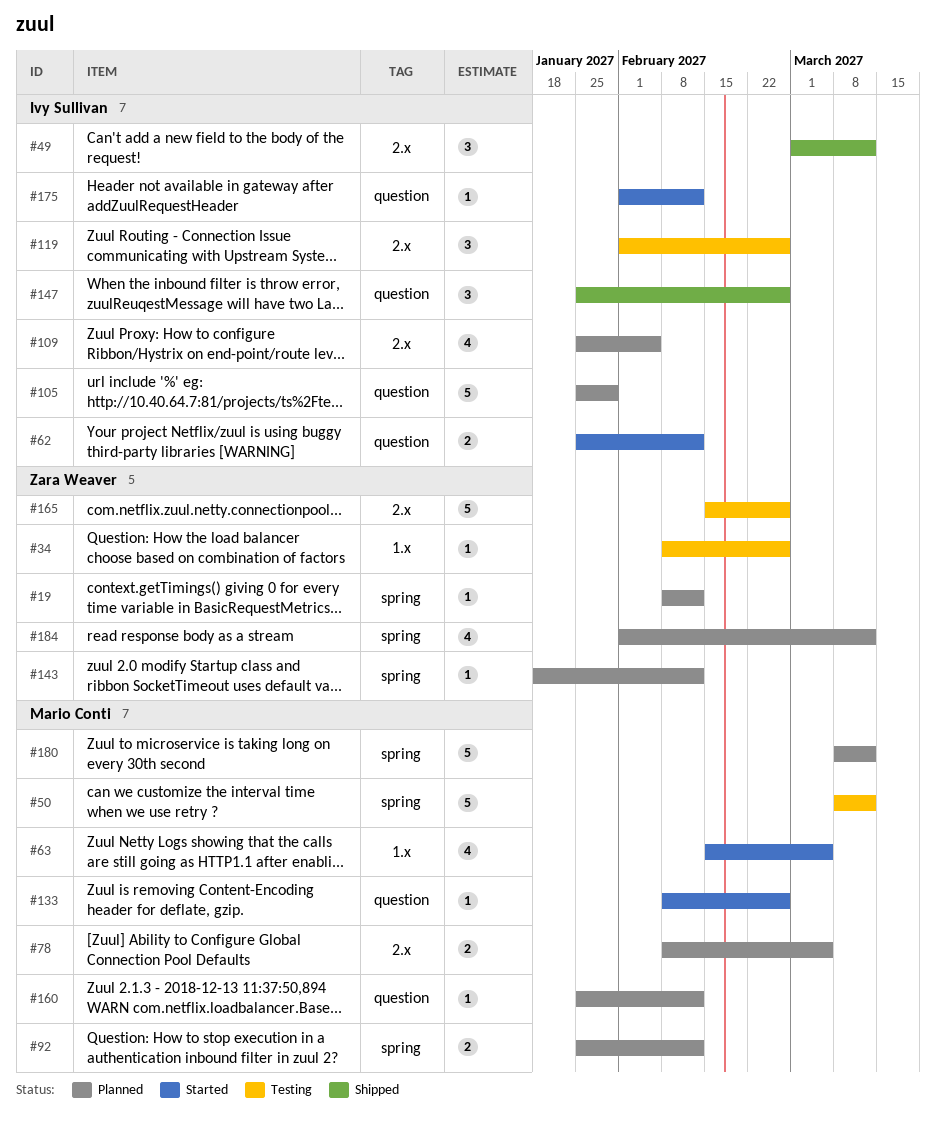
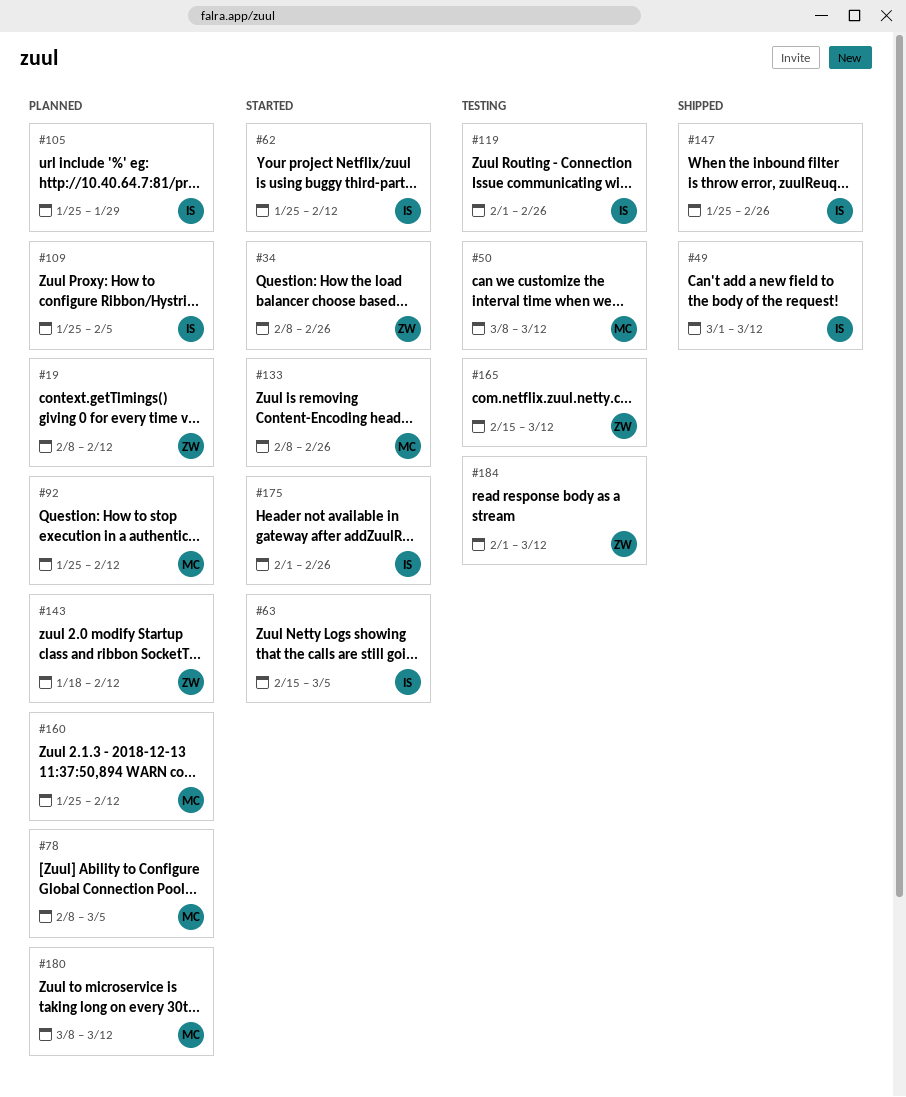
#34, status: Testing -> Started
#63, owner: Mario Conti -> Ivy Sullivan
#165, due: Feb 26 -> Mar 12
#175, due: Feb 12 -> Feb 26
#184, status: Planned -> Testing

